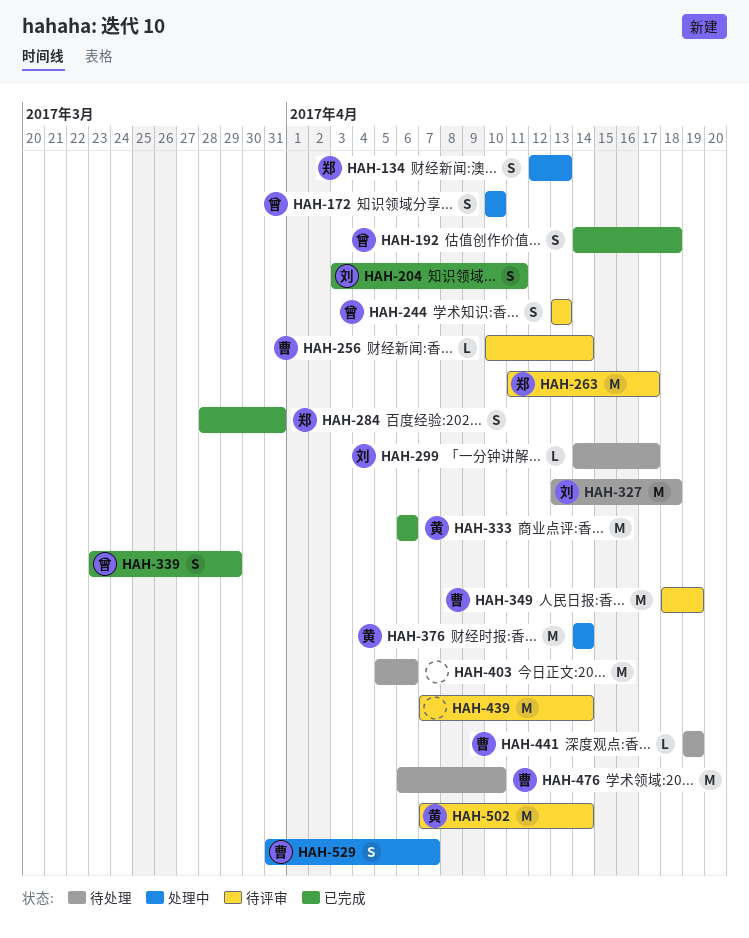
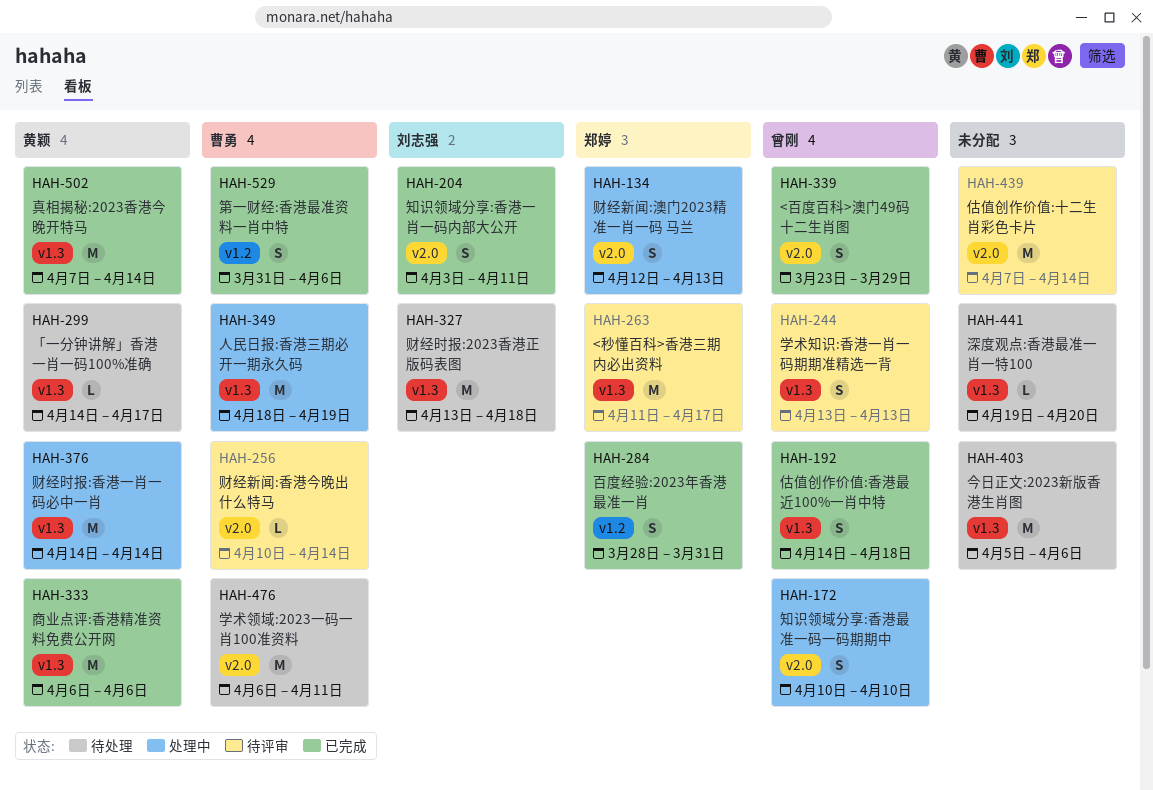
HAH-299, owner: 刘志强 -> 黄颖
HAH-349, status: 待评审 -> 处理中
HAH-441, owner: 曹勇 -> none
HAH-441, due: Apr 19 -> Apr 20
HAH-476, due: Apr 10 -> Apr 11
HAH-502, status: 待评审 -> 已完成
HAH-529, status: 处理中 -> 已完成
HAH-529, due: Apr 7 -> Apr 6

